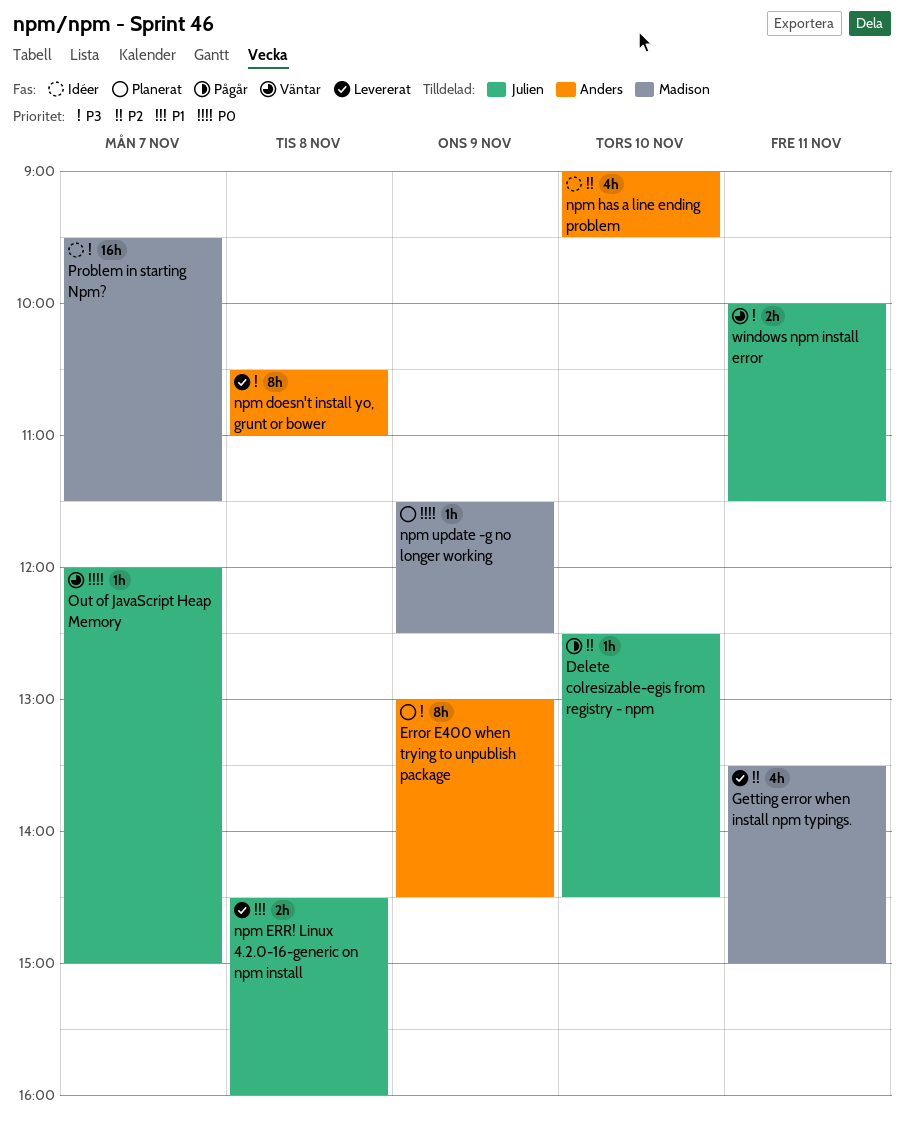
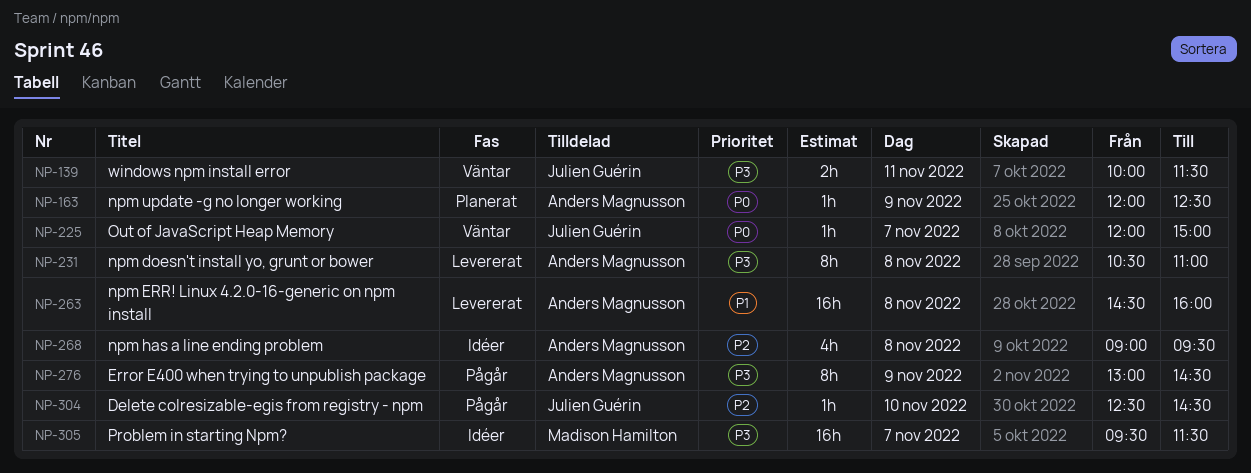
Error E400 when trying to unpublish package, status: Planerat -> Pågår
Getting error when install npm typings.: present -> none
npm ERR! Linux 4.2.0-16-generic on npm install, owner: Julien Guérin -> Anders Magnusson
npm ERR! Linux 4.2.0-16-generic on npm install, estimate: 2h -> 16h
npm has a line ending problem, day: Nov 10 -> Nov 8
npm update -g no longer working, owner: Madison Hamilton -> Anders Magnusson
npm update -g no longer working, begins: 11:30 -> 12:00

